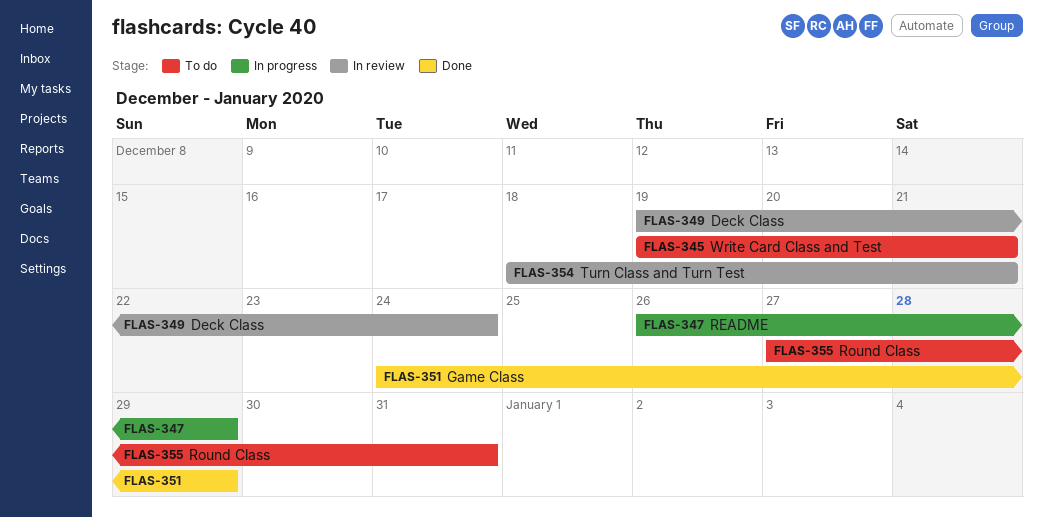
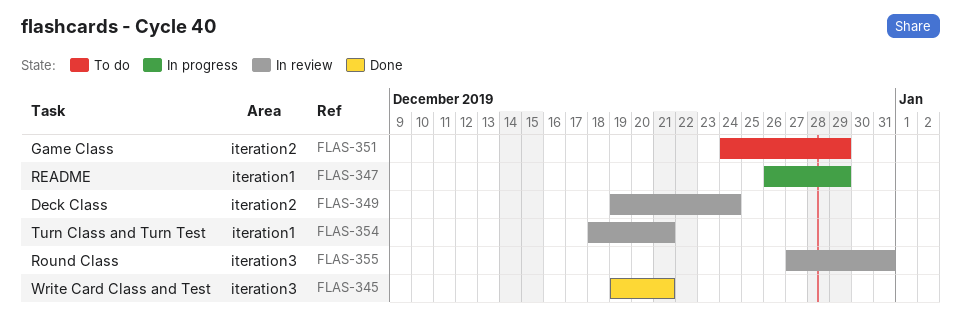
FLAS-345, status: To do -> Done
FLAS-351, status: Done -> To do
FLAS-355, status: To do -> In review

